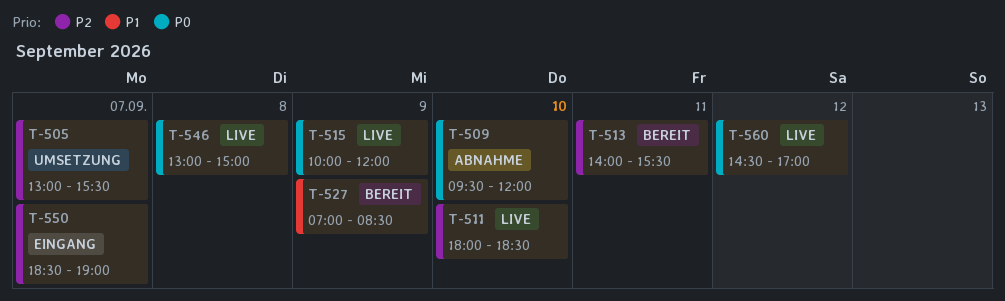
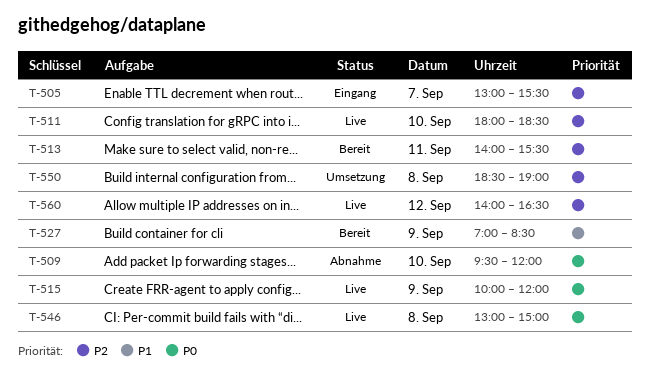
T-505, status: Umsetzung -> Eingang
T-550, status: Eingang -> Umsetzung
T-550, day: Sep 7 -> Sep 8
T-560, priority: P0 -> P2
T-560, begins: 14:30 -> 14:00
T-560, ends: 17:00 -> 16:30

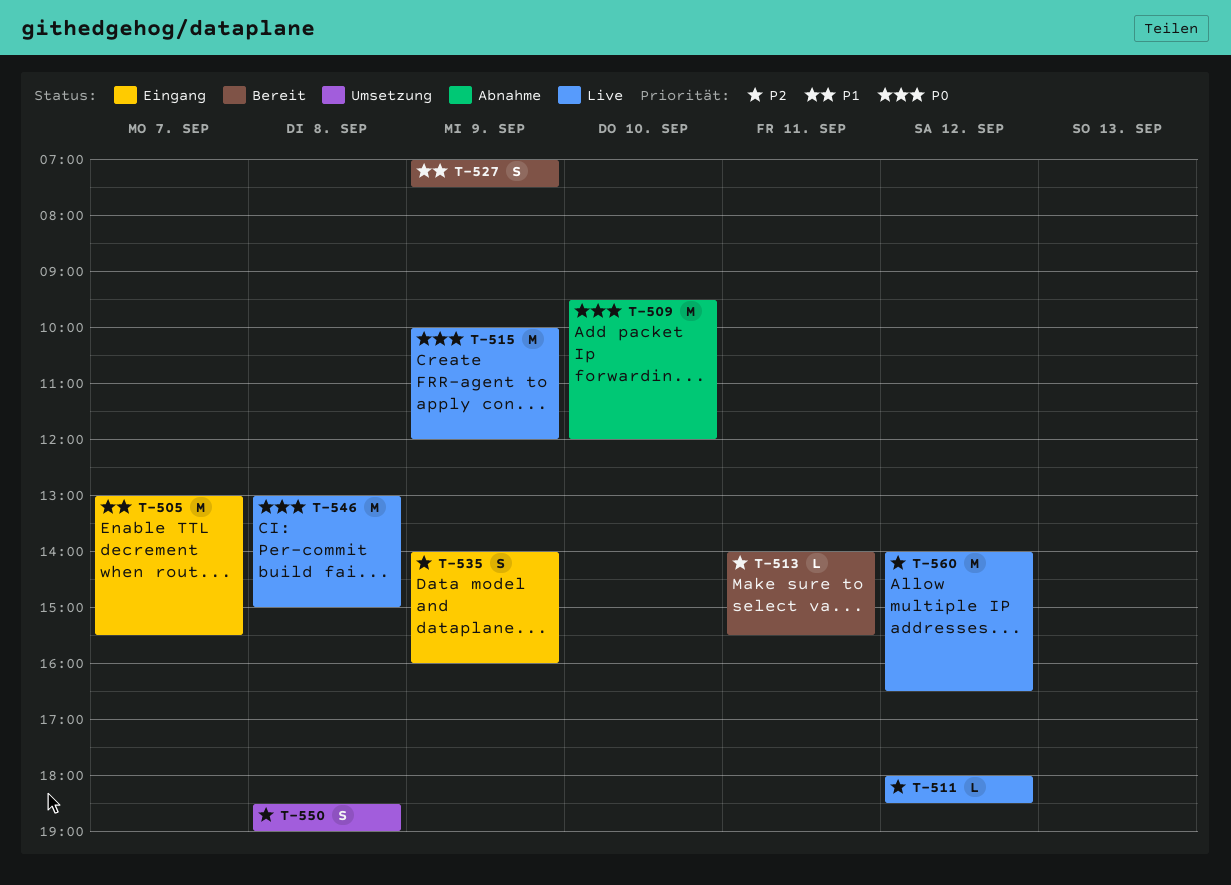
T-505, priority: P2 -> P1
T-511, day: Sep 10 -> Sep 12
T-527, ends: 08:30 -> 07:30
T-535: none -> present

